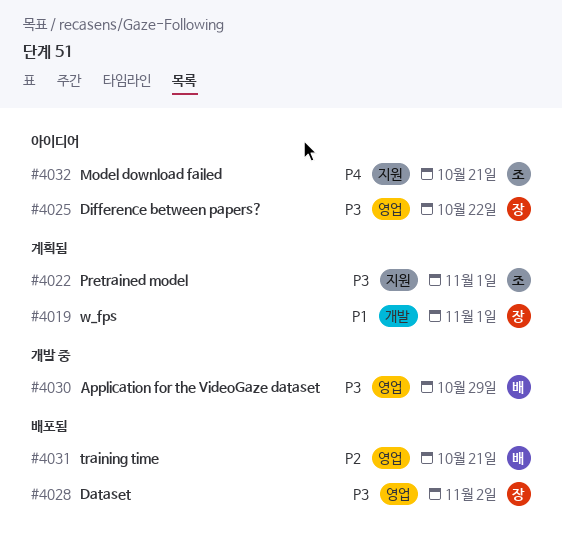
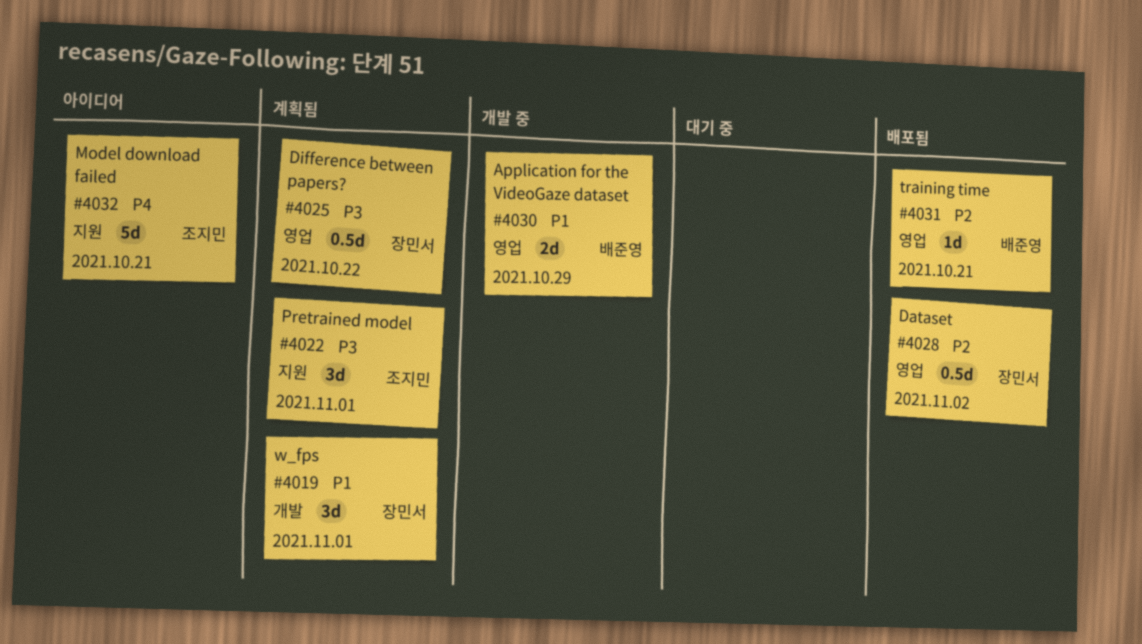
#4025, status: 아이디어 -> 계획됨
#4028, priority: P3 -> P2
#4030, priority: P3 -> P1

